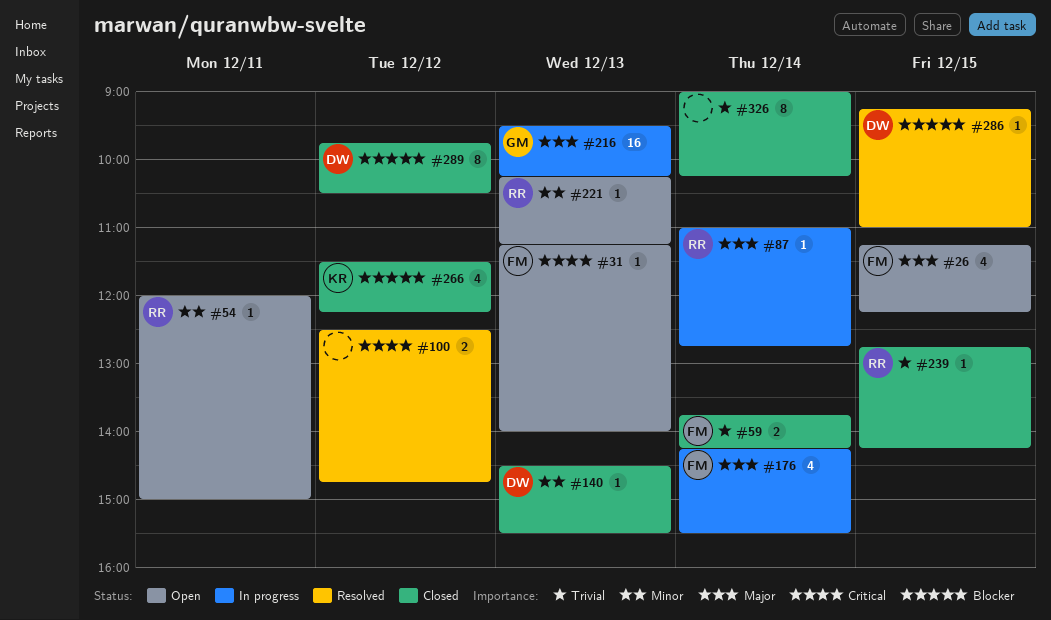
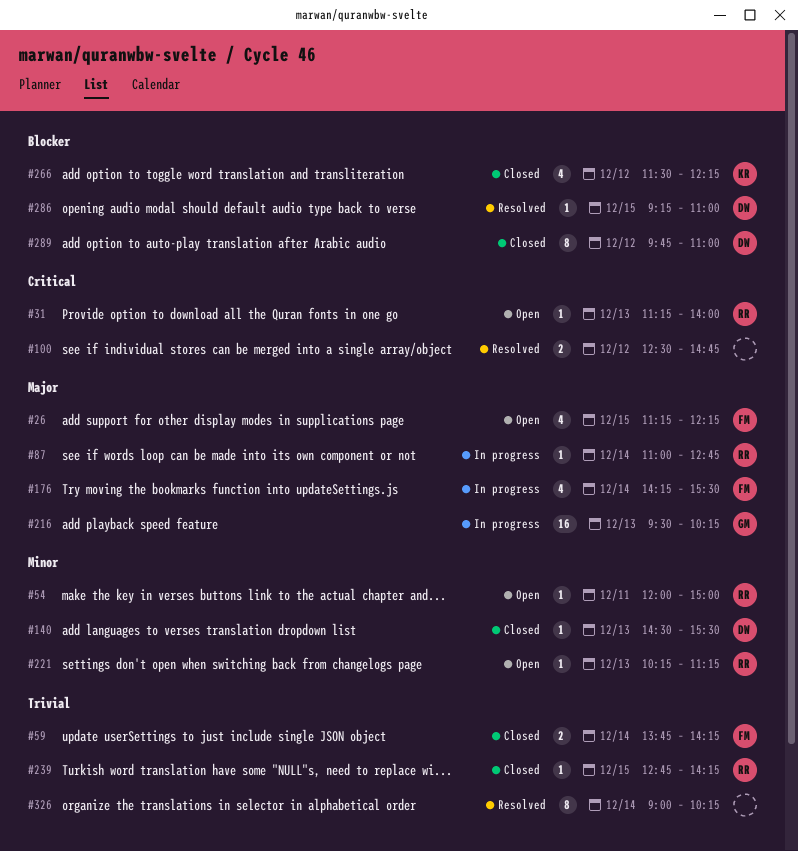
#31, owner: FM -> RR
#289, ends: 10:30 -> 11:00
#326, status: Closed -> Resolved

